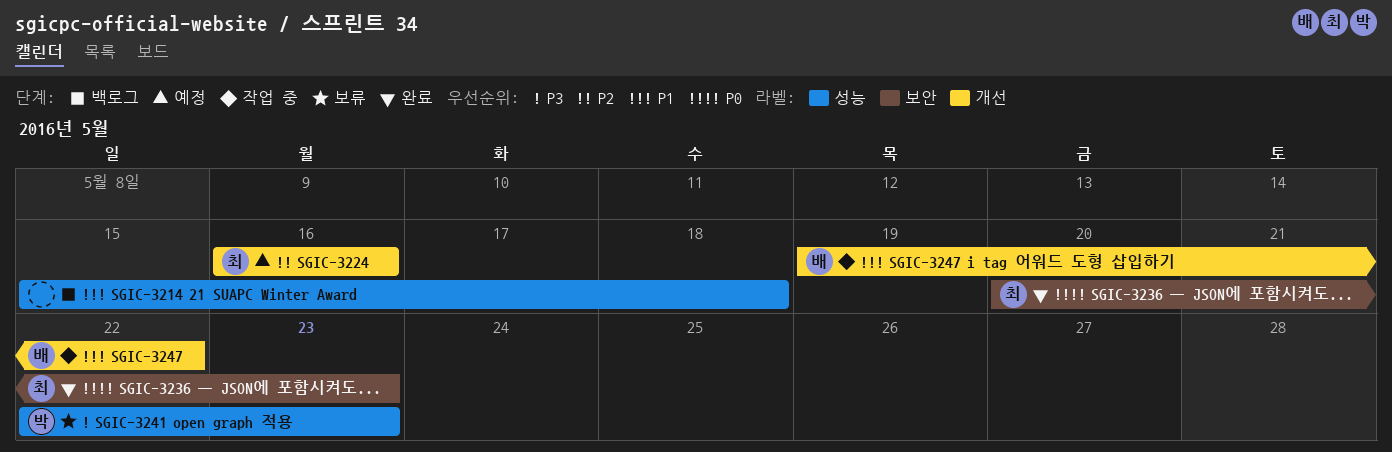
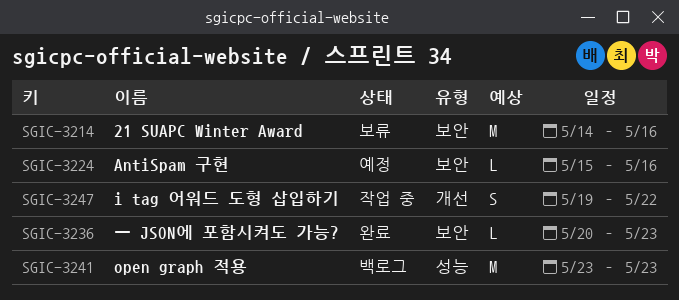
SGIC-3214, status: 백로그 -> 보류
SGIC-3214, label: 성능 -> 보안
SGIC-3214, start: May 15 -> May 14
SGIC-3214, due: May 18 -> May 16
SGIC-3224, label: 개선 -> 보안
SGIC-3224, start: May 16 -> May 15
SGIC-3241, status: 보류 -> 백로그
SGIC-3241, start: May 22 -> May 23

